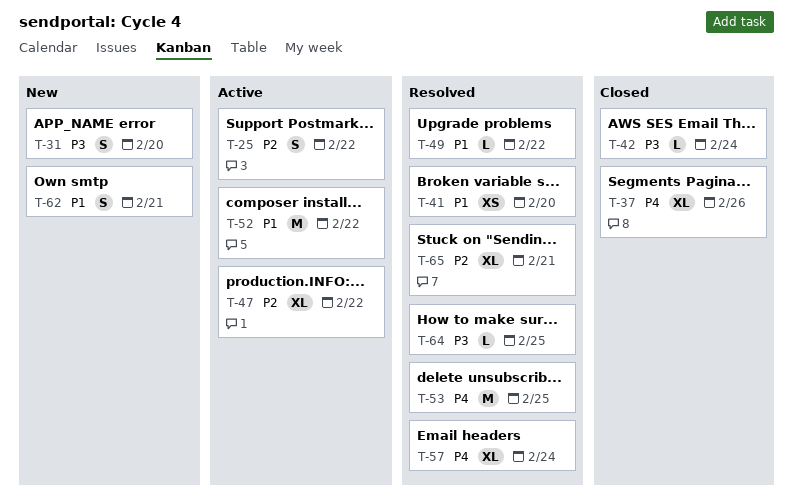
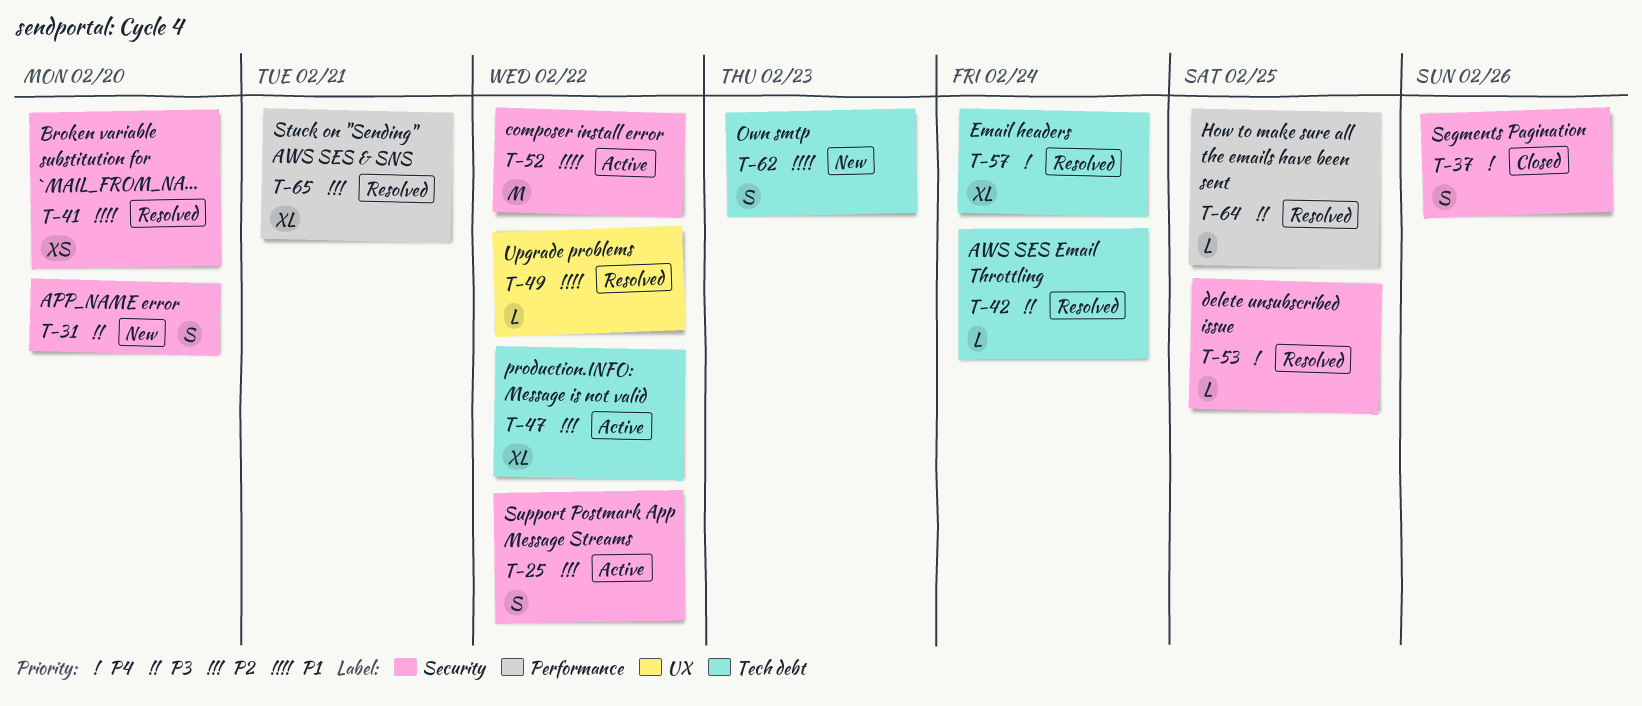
T-37, estimate: XL -> S
T-42, status: Closed -> Resolved
T-53, estimate: M -> L
T-62, due: Feb 21 -> Feb 23

